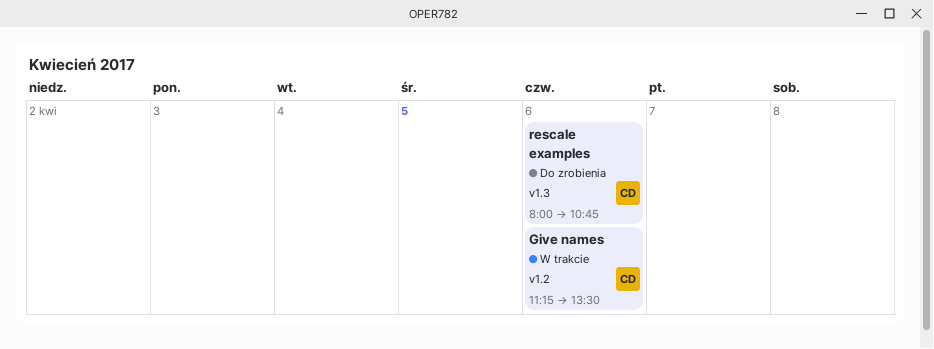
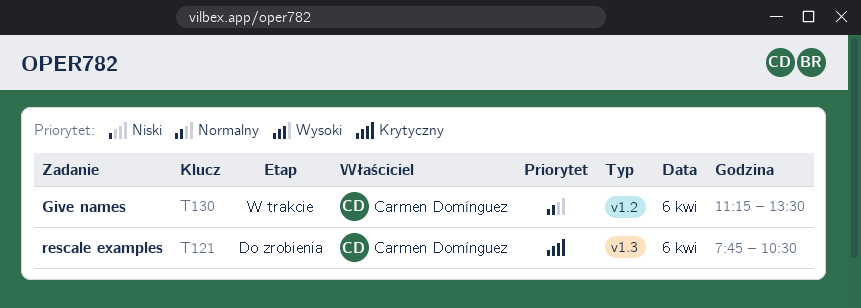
rescale examples, begins: 08:00 -> 07:45
rescale examples, ends: 10:45 -> 10:30

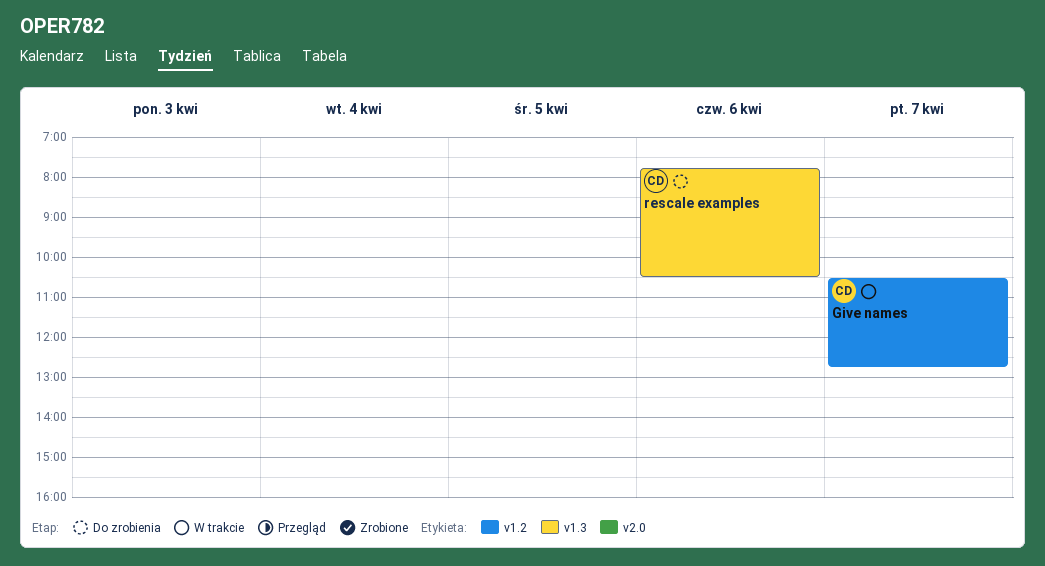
Give names, day: Apr 6 -> Apr 7
Give names, begins: 11:15 -> 10:30
Give names, ends: 13:30 -> 12:45

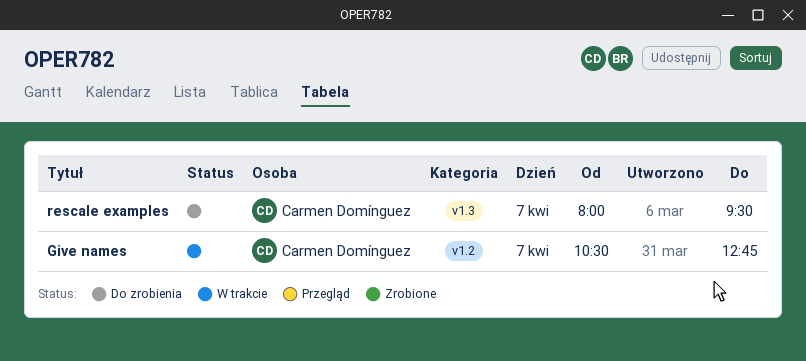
rescale examples, day: Apr 6 -> Apr 7
rescale examples, begins: 07:45 -> 08:00
rescale examples, ends: 10:30 -> 09:30

